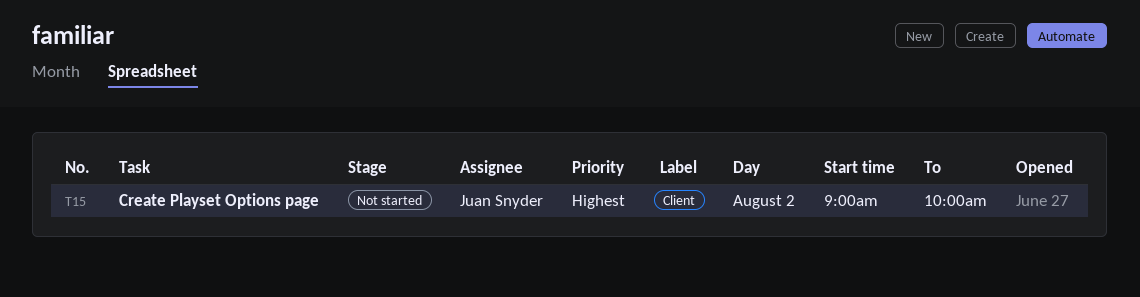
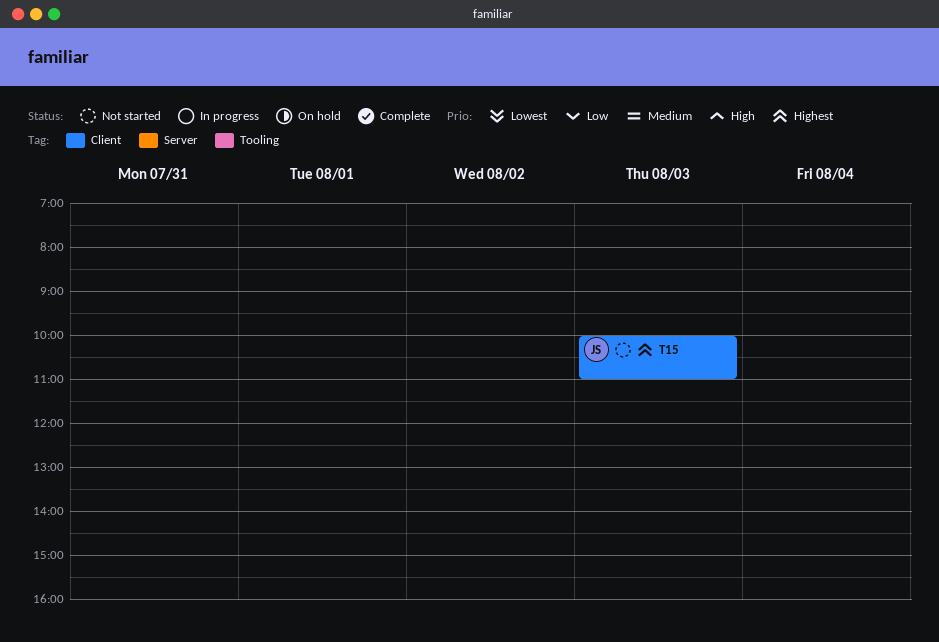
T15, day: Aug 2 -> Aug 3
T15, begins: 09:00 -> 10:00
T15, ends: 10:00 -> 11:00

